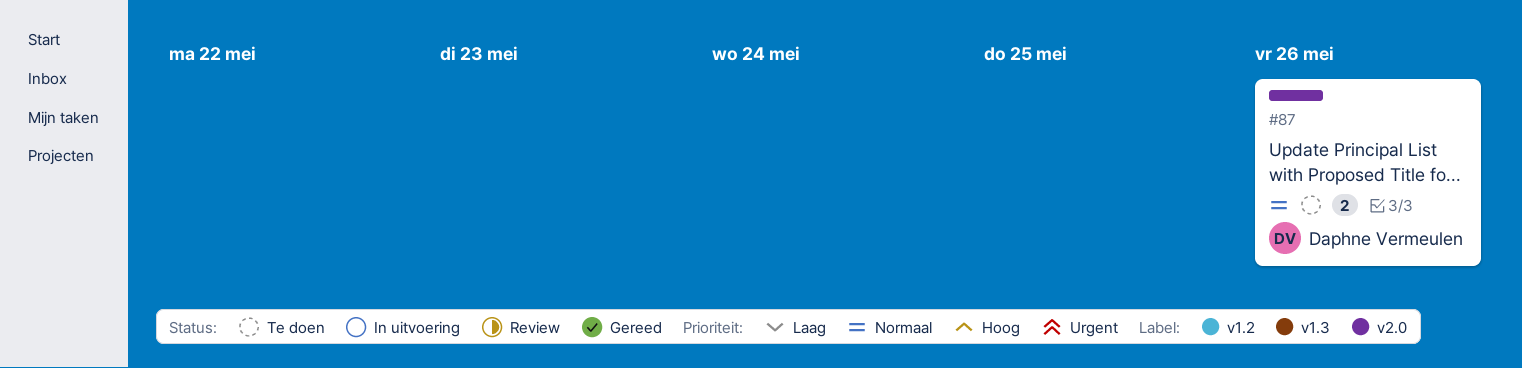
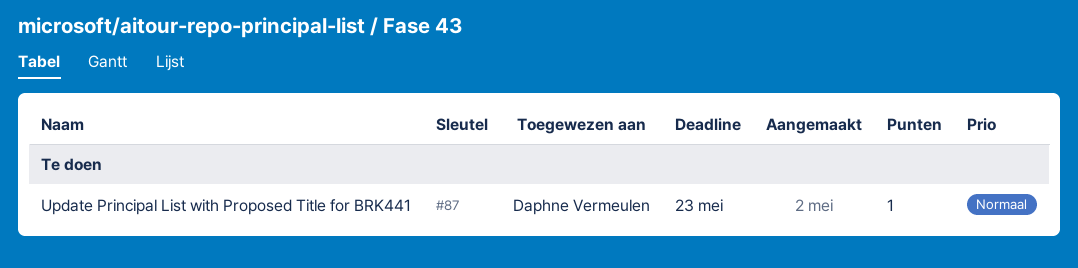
#87, estimate: 2 -> 1
#87, due: May 26 -> May 23

